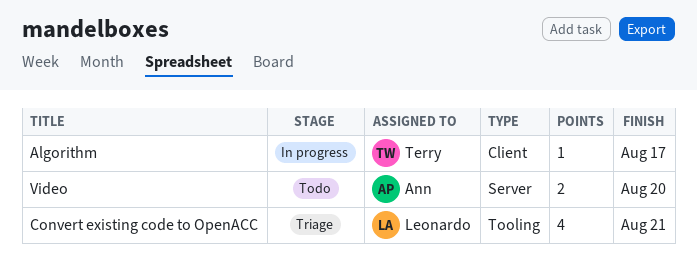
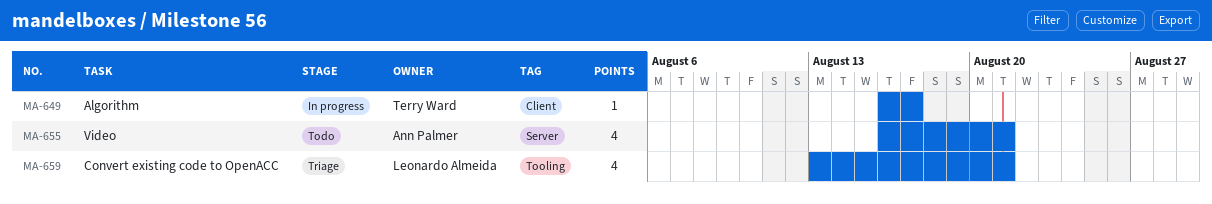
Video, estimate: 2 -> 4
Video, due: Aug 20 -> Aug 21

